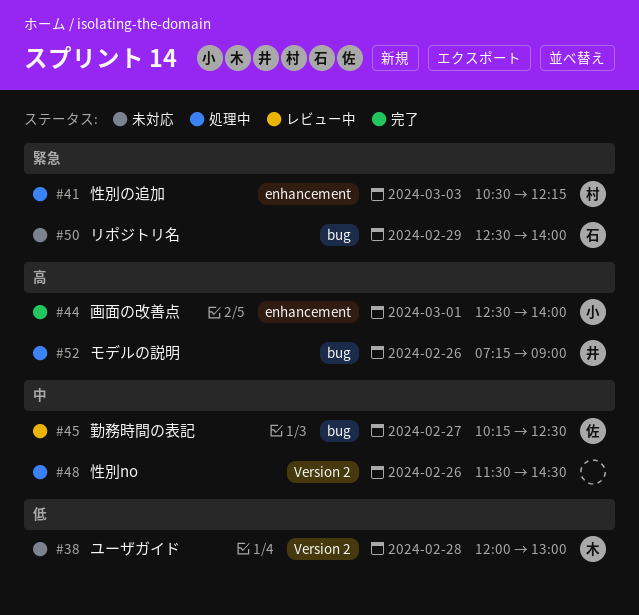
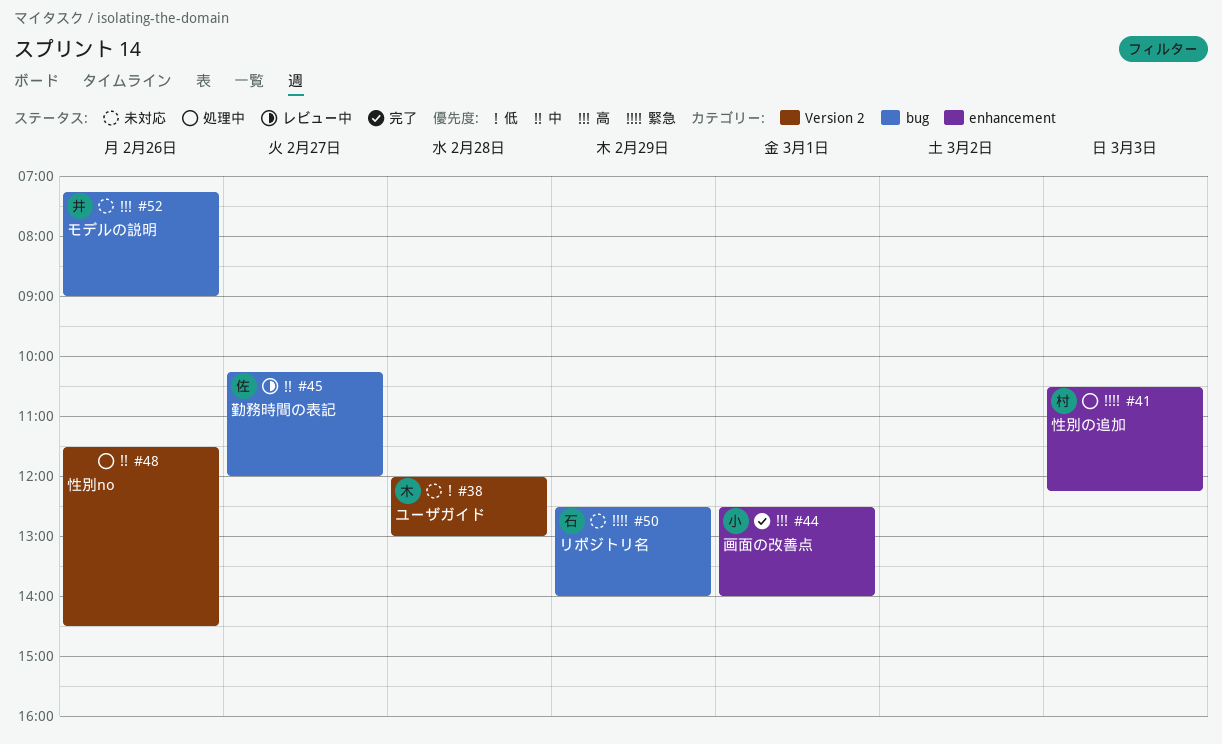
#45, ends: 12:30 -> 12:00
#52, status: 処理中 -> 未対応

